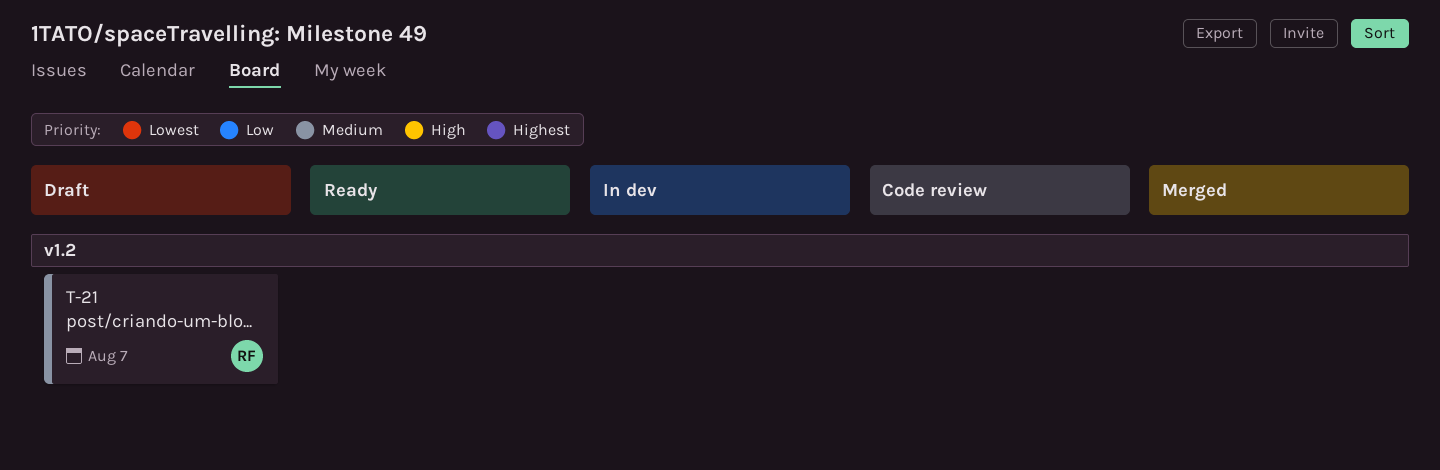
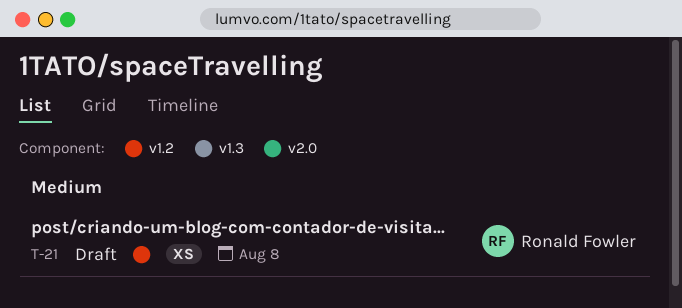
T-21, due: Aug 7 -> Aug 8

